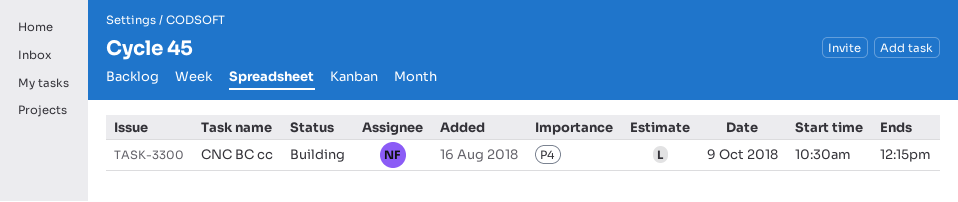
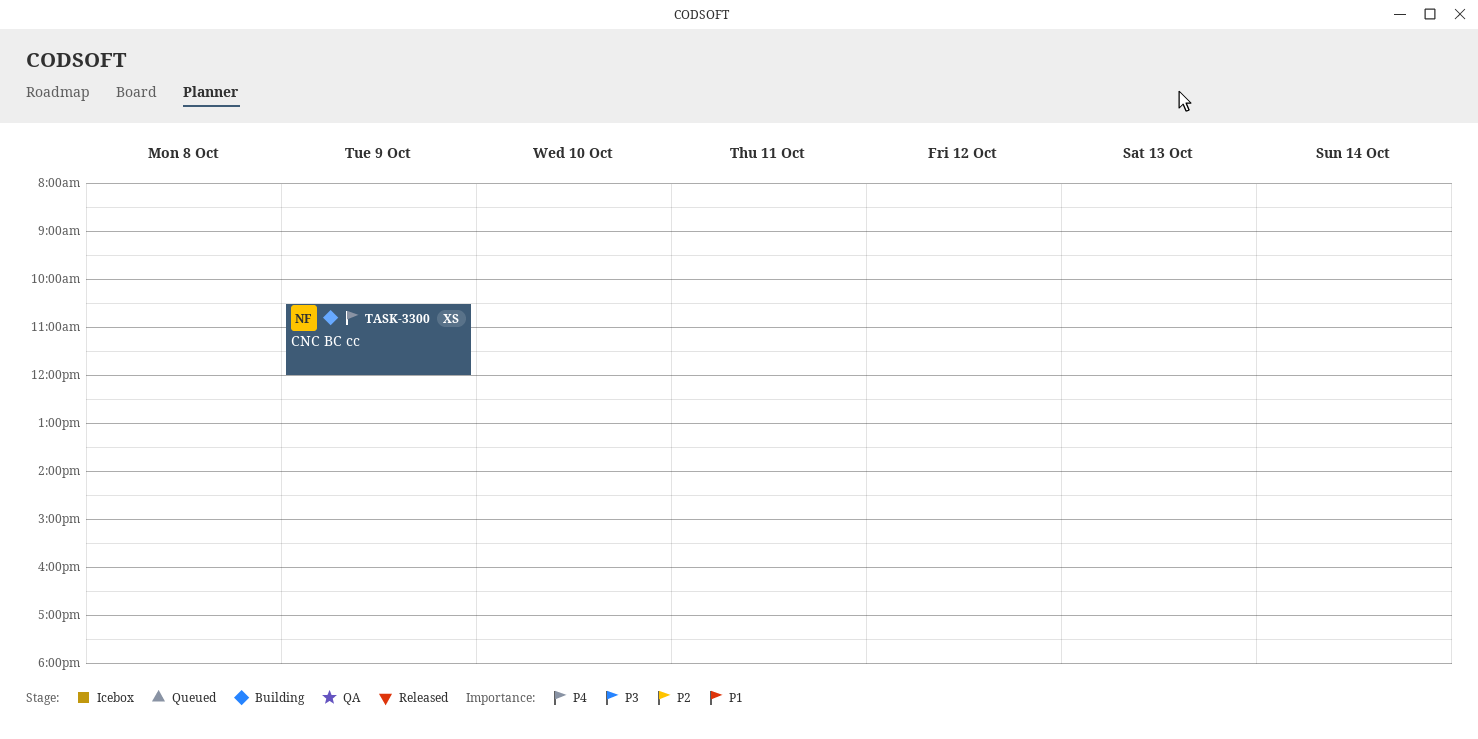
TASK-3300, estimate: L -> XS
TASK-3300, ends: 12:15 -> 12:00

